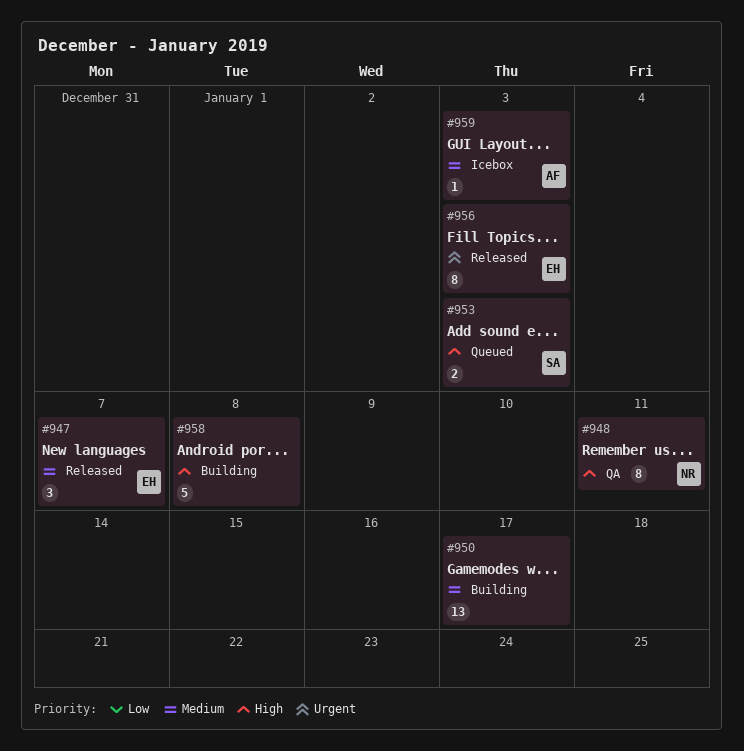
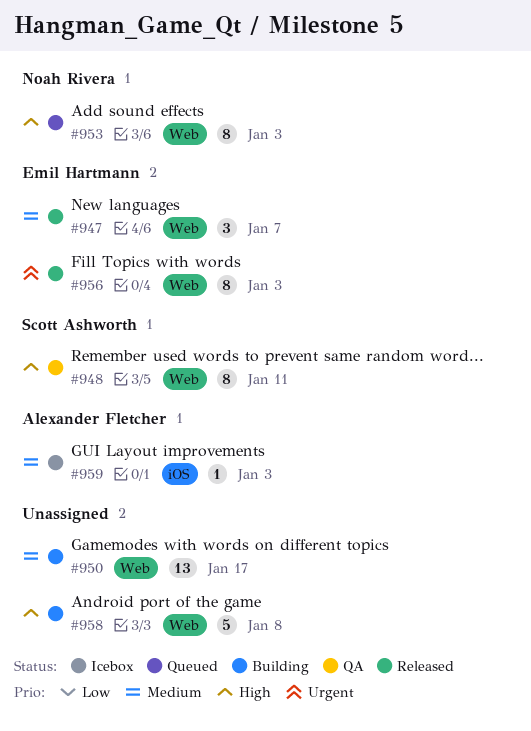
#948, owner: Noah Rivera -> Scott Ashworth
#953, owner: Scott Ashworth -> Noah Rivera
#953, estimate: 2 -> 8

